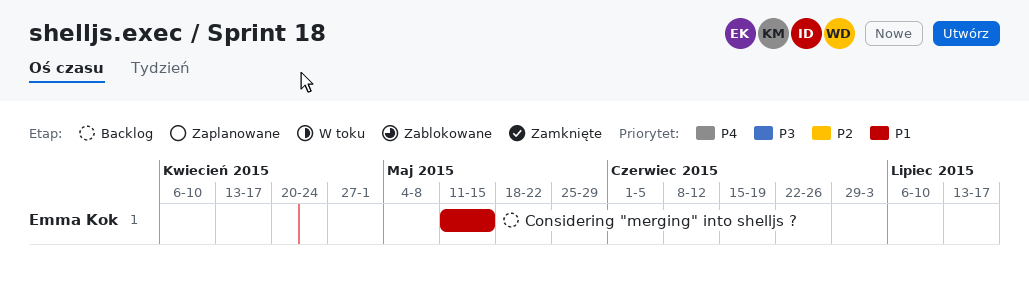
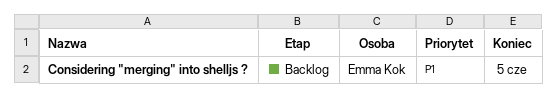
Considering "merging" into shelljs ?, due: May 15 -> Jun 5

